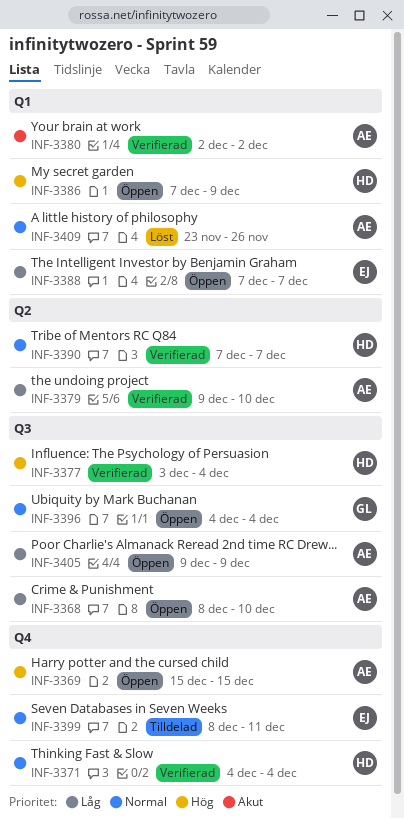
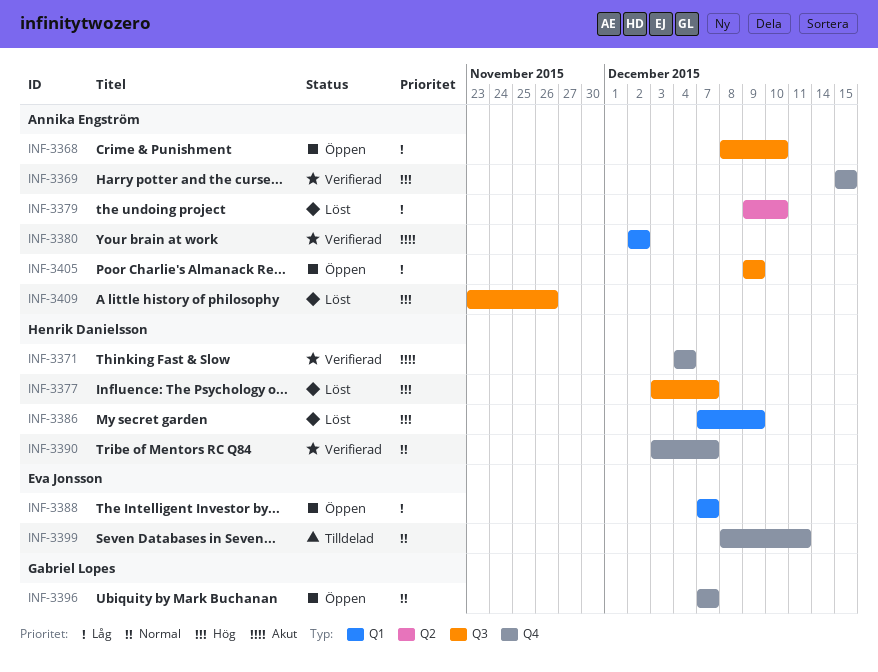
INF-3369, status: Öppen -> Verifierad
INF-3371, priority: Normal -> Akut
INF-3377, status: Verifierad -> Löst
INF-3377, due: Dec 4 -> Dec 7
INF-3379, status: Verifierad -> Löst
INF-3386, status: Öppen -> Löst
INF-3390, label: Q2 -> Q4
INF-3390, start: Dec 7 -> Dec 3
INF-3396, label: Q3 -> Q4
INF-3396, start: Dec 4 -> Dec 7
INF-3396, due: Dec 4 -> Dec 7
INF-3409, priority: Normal -> Hög
INF-3409, label: Q1 -> Q3

